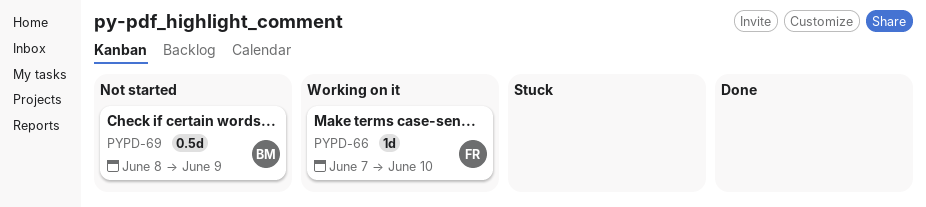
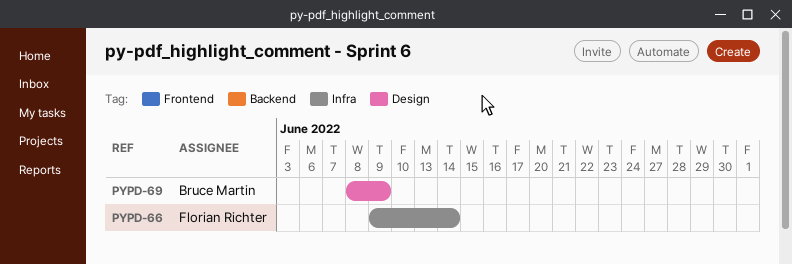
PYPD-66, start: Jun 7 -> Jun 9
PYPD-66, due: Jun 10 -> Jun 14

